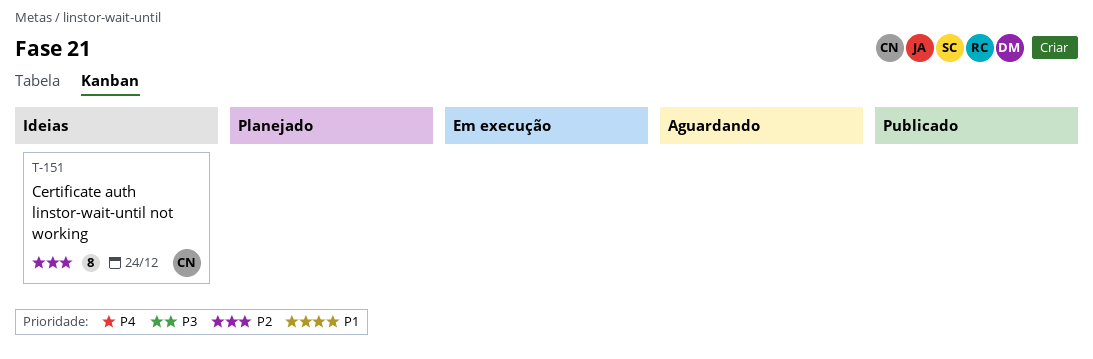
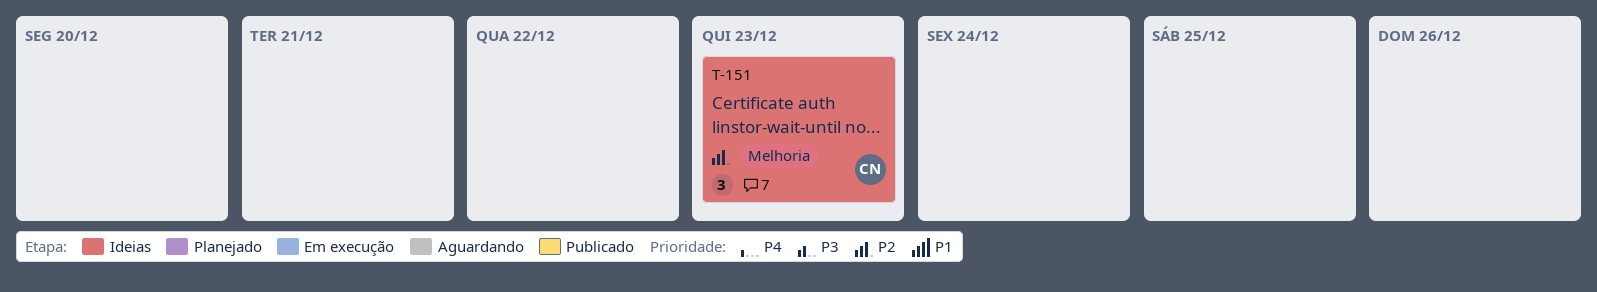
T-151, estimate: 8 -> 3
T-151, due: Dec 24 -> Dec 23

